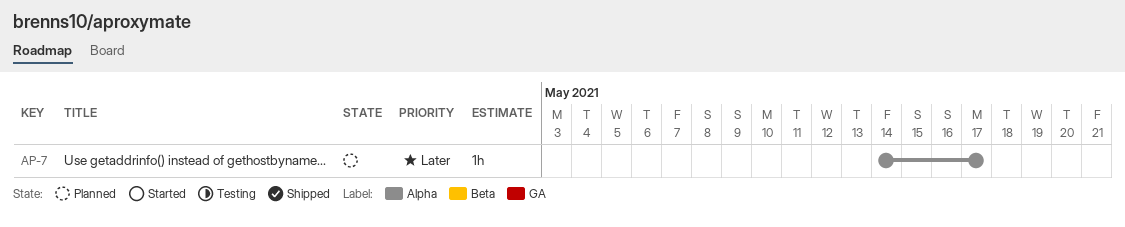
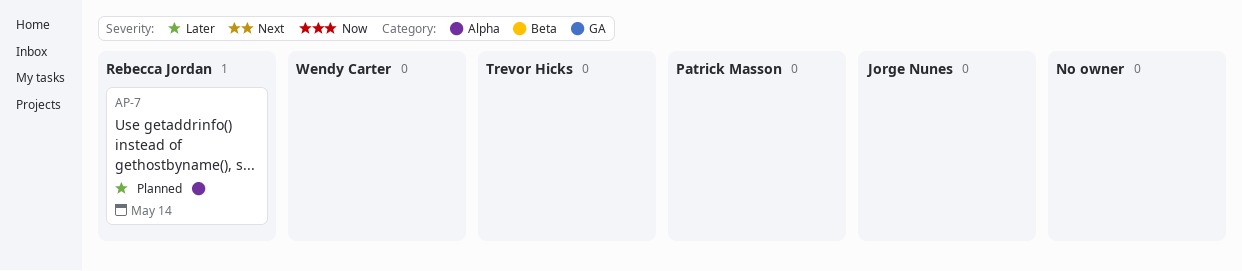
AP-7, due: May 17 -> May 14

